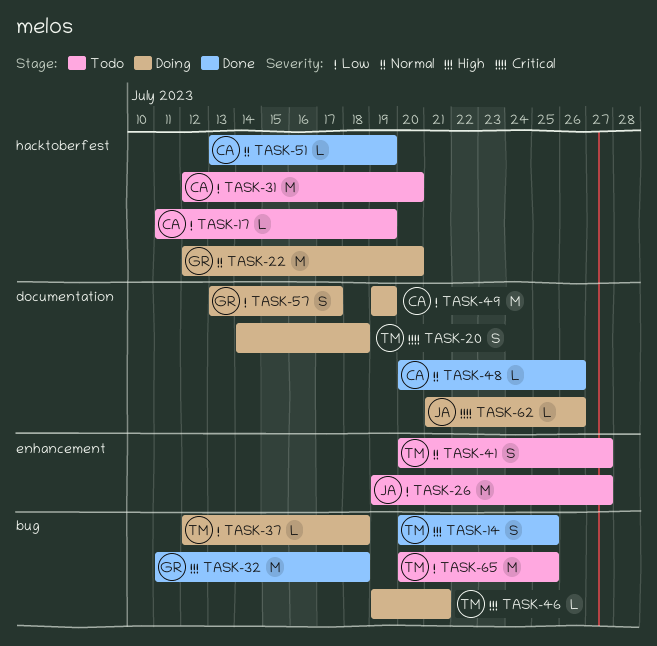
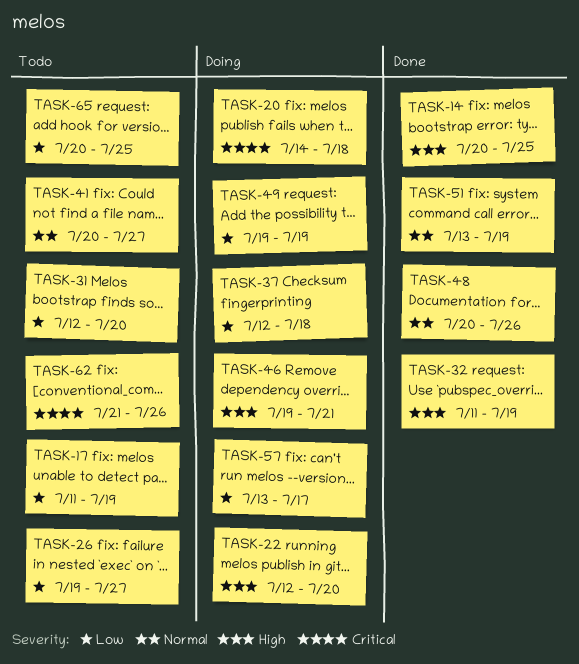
TASK-22, priority: Normal -> High
TASK-32, due: Jul 18 -> Jul 19
TASK-62, status: Doing -> Todo

